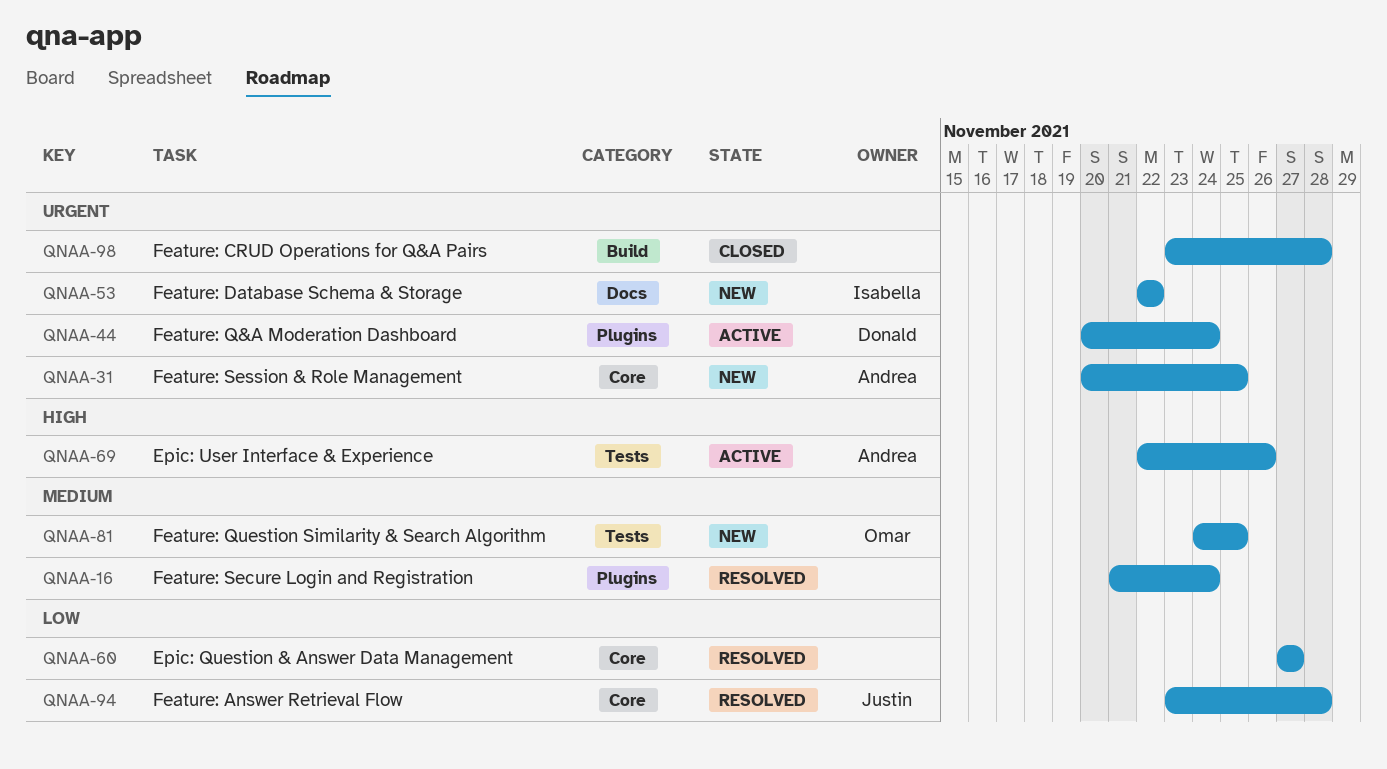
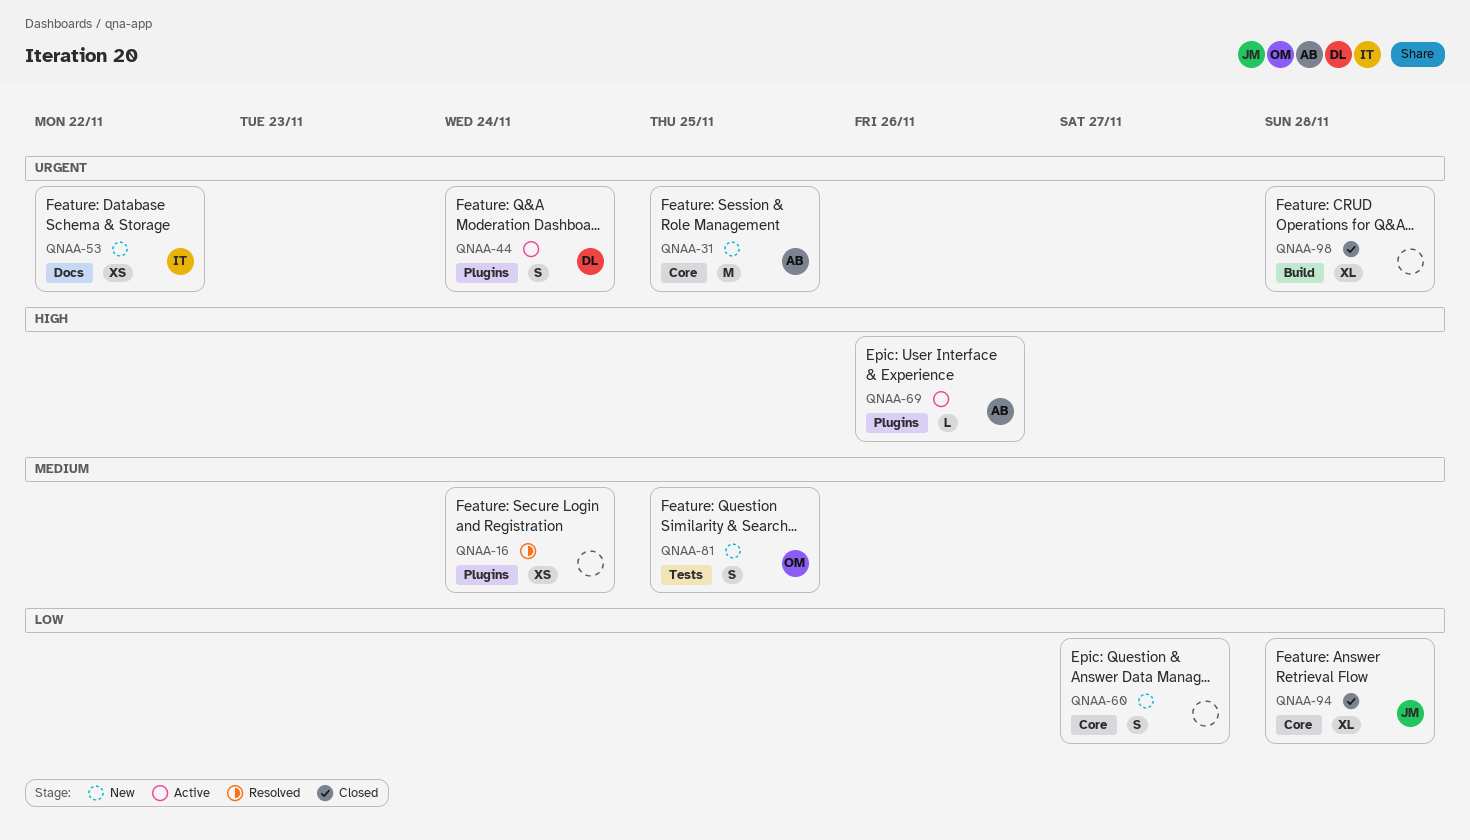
QNAA-60, status: Resolved -> New
QNAA-69, label: Tests -> Plugins
QNAA-94, status: Resolved -> Closed

